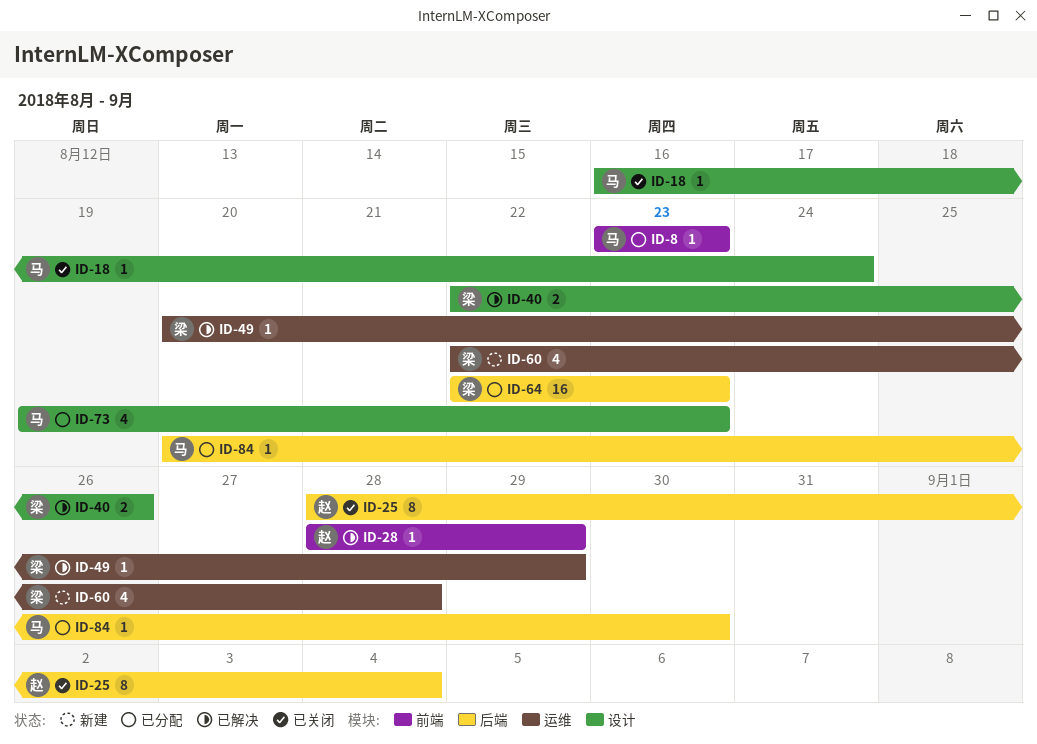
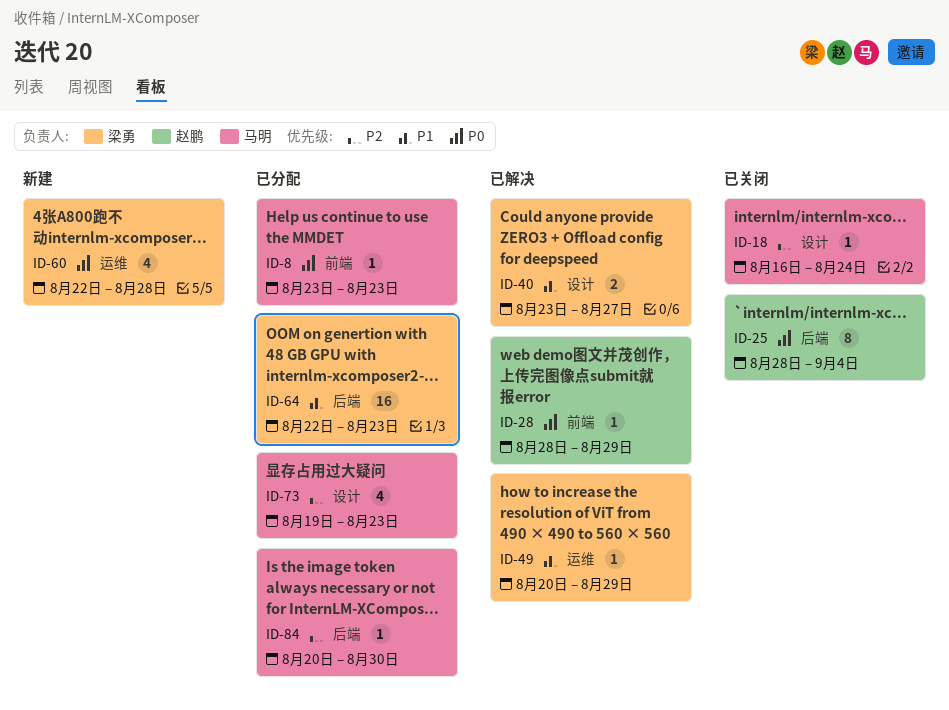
ID-40, start: Aug 22 -> Aug 23
ID-40, due: Aug 26 -> Aug 27

